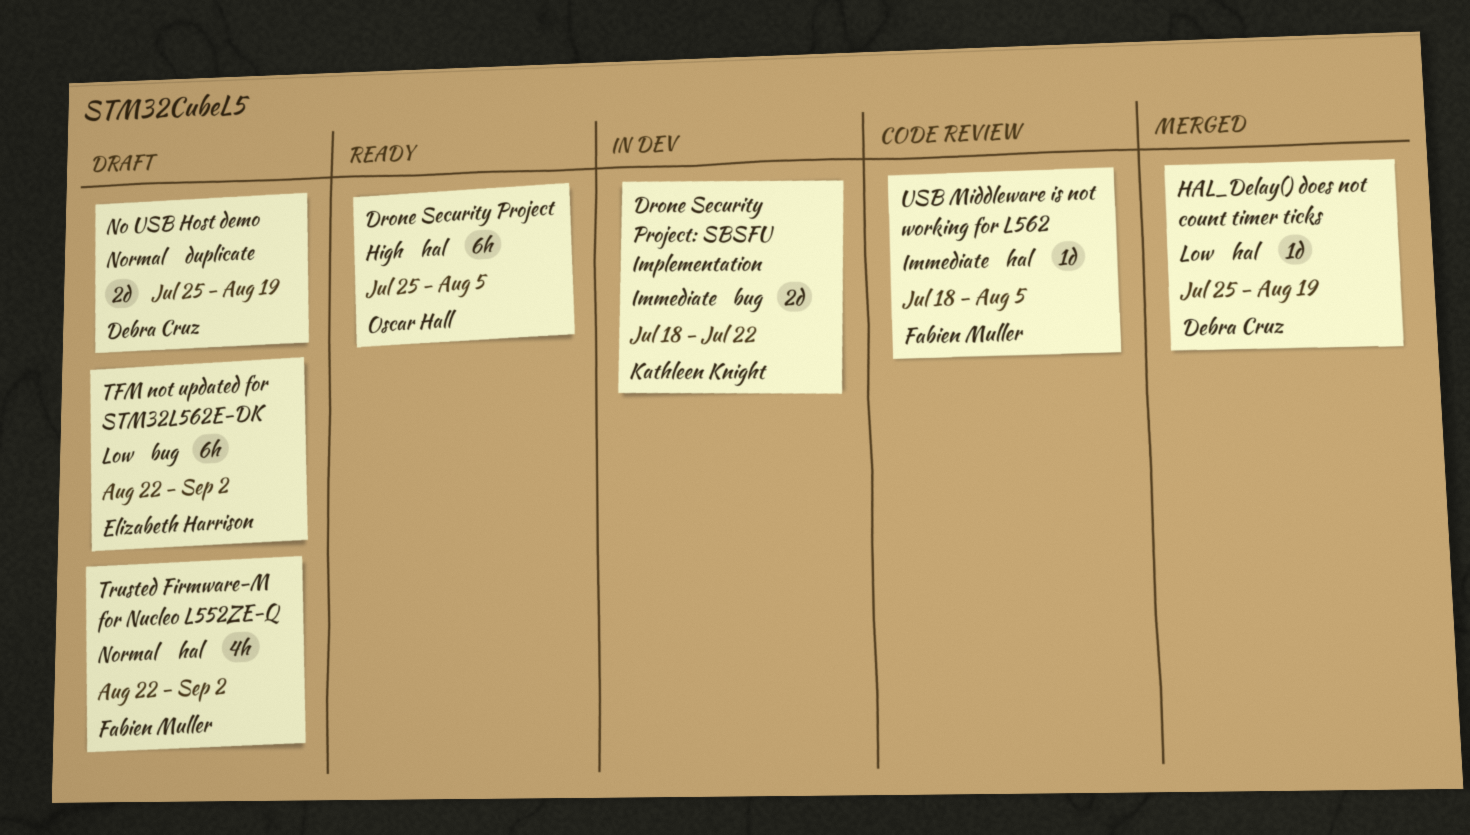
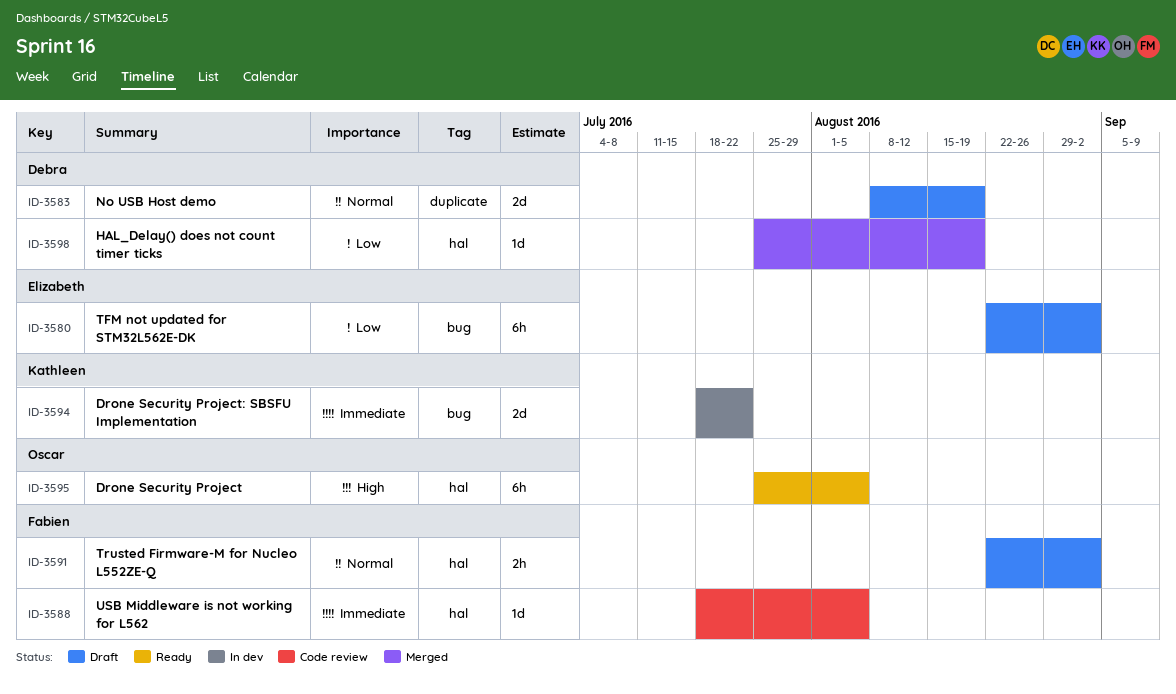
No USB Host demo, start: Jul 25 -> Aug 8
Trusted Firmware-M for Nucleo L552ZE-Q, estimate: 4h -> 2h

